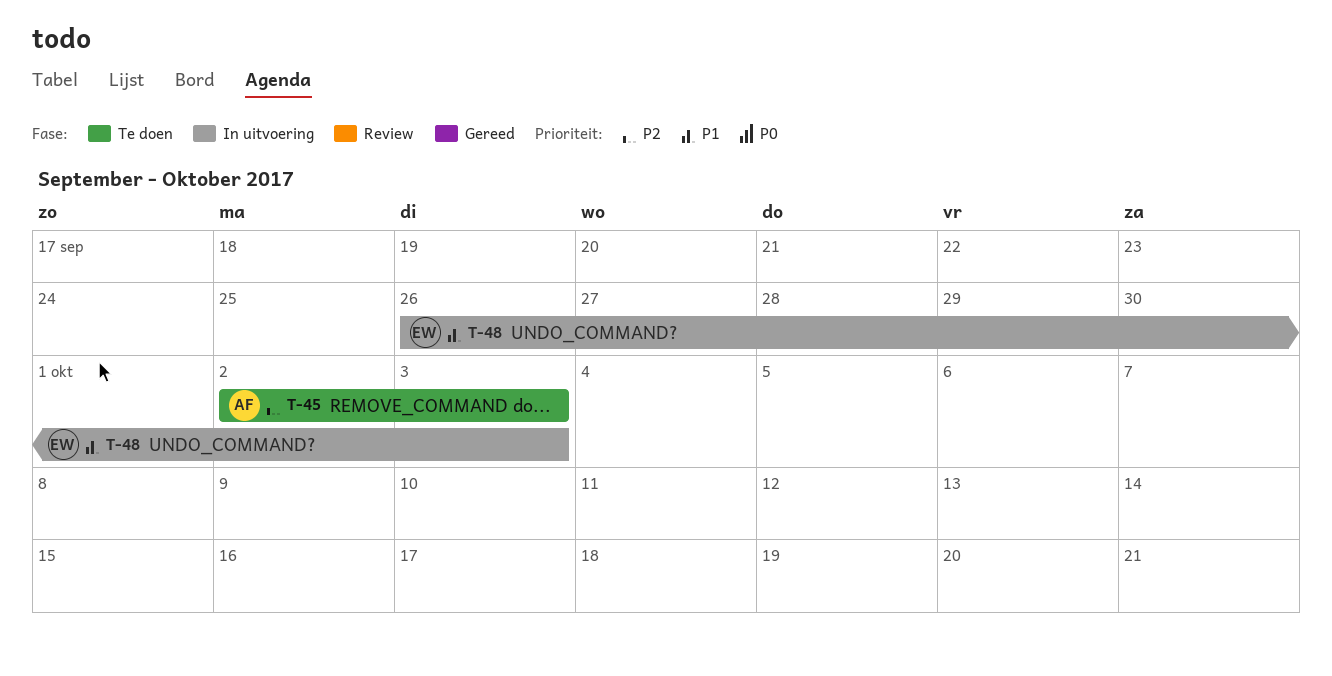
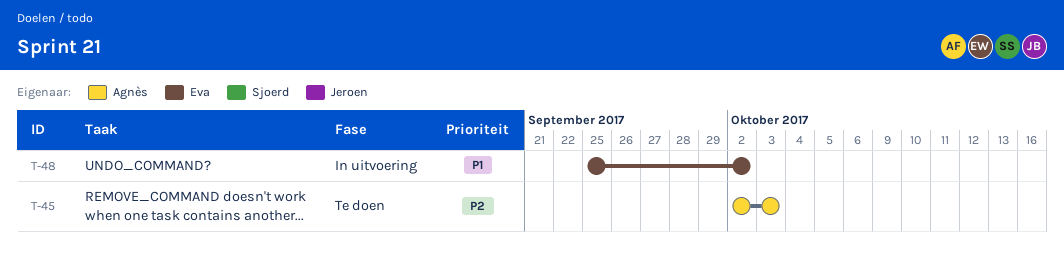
T-48, start: Sep 26 -> Sep 25
T-48, due: Oct 3 -> Oct 2

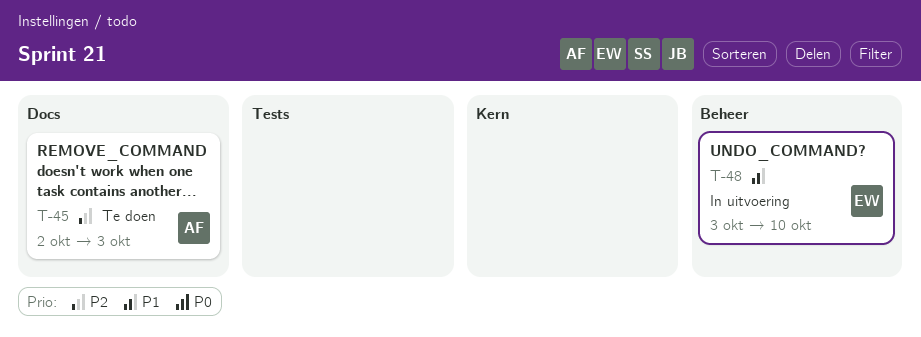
T-48, start: Sep 25 -> Oct 3
T-48, due: Oct 2 -> Oct 10

